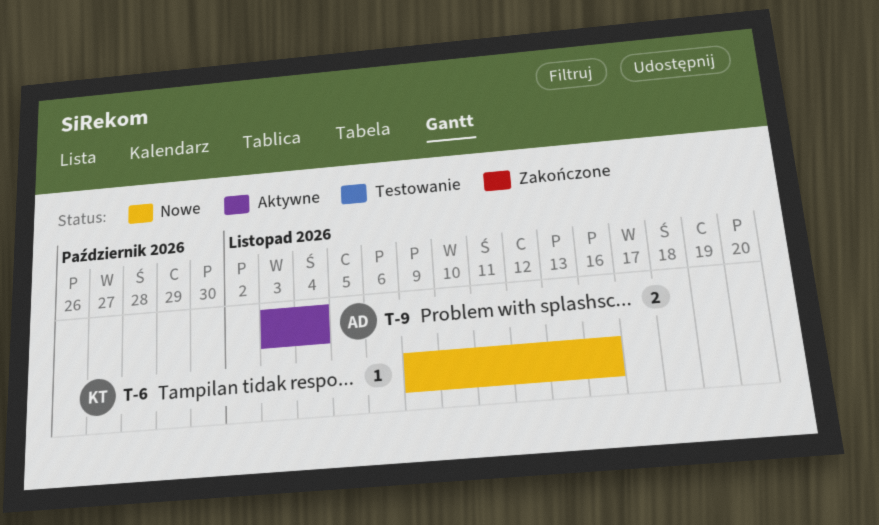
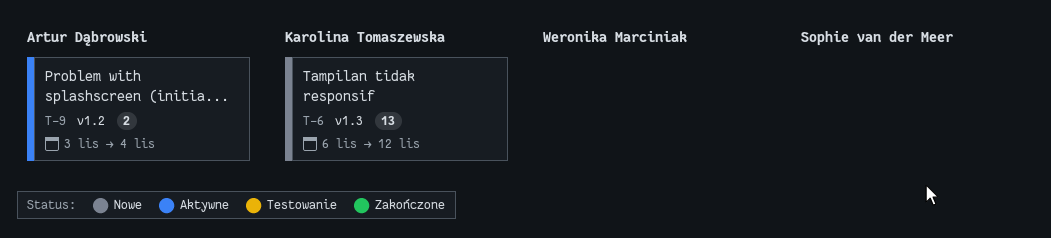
T-6, estimate: 1 -> 13
T-6, start: Nov 9 -> Nov 6
T-6, due: Nov 16 -> Nov 12

